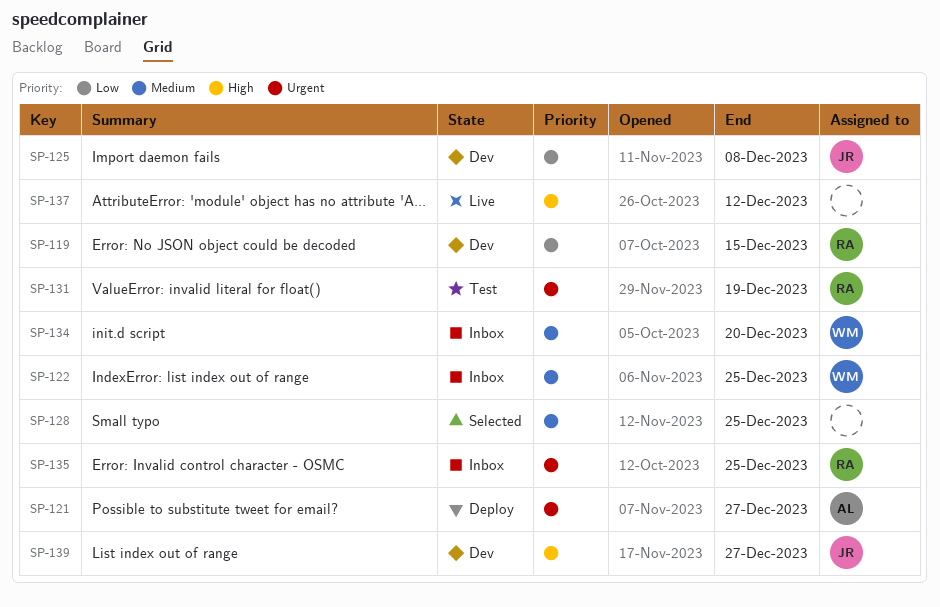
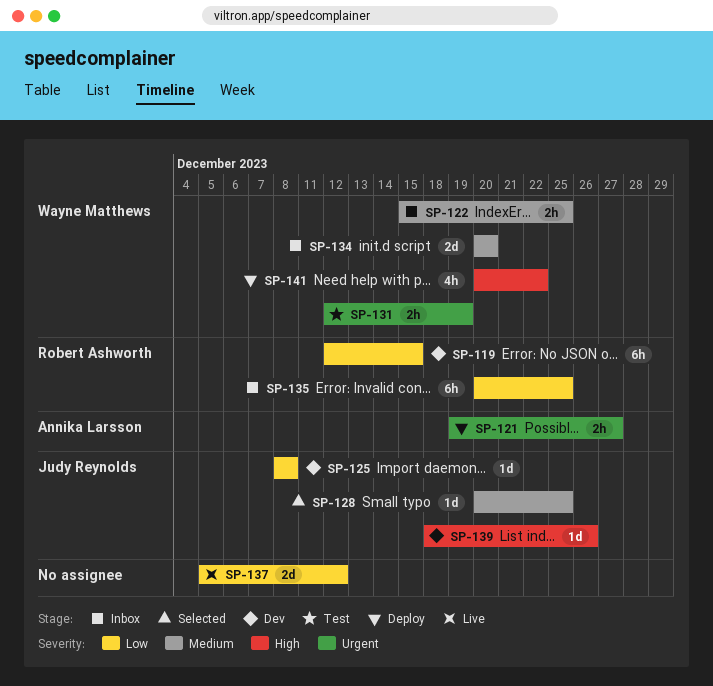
SP-128, owner: none -> Judy Reynolds
SP-131, owner: Robert Ashworth -> Wayne Matthews
SP-135, priority: Urgent -> Low
SP-137, priority: High -> Low
SP-139, due: Dec 27 -> Dec 26
SP-141: none -> present

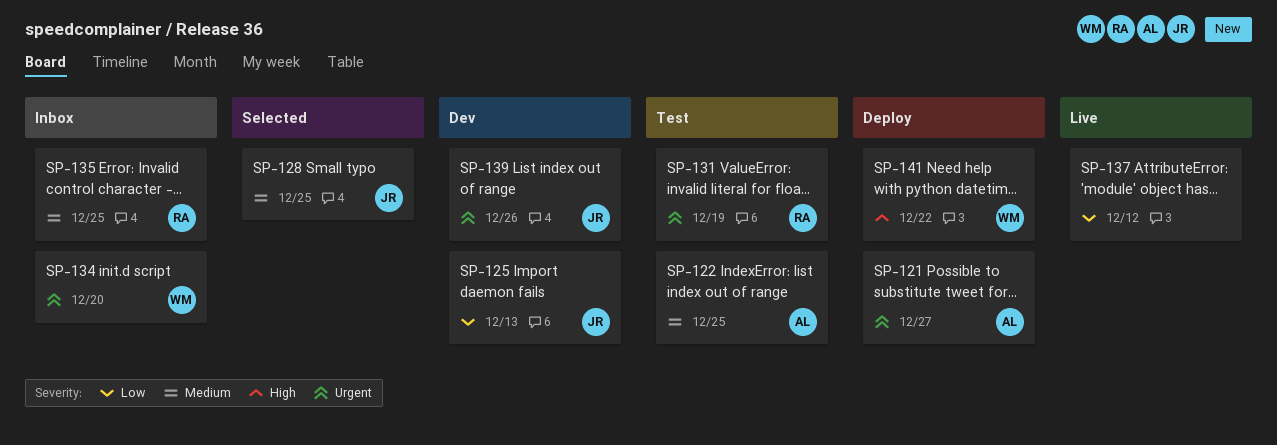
SP-119: present -> none
SP-122, status: Inbox -> Test
SP-122, owner: Wayne Matthews -> Annika Larsson
SP-125, due: Dec 8 -> Dec 13
SP-131, owner: Wayne Matthews -> Robert Ashworth
SP-134, priority: Medium -> Urgent
SP-135, priority: Low -> Medium
SP-139, priority: High -> Urgent

